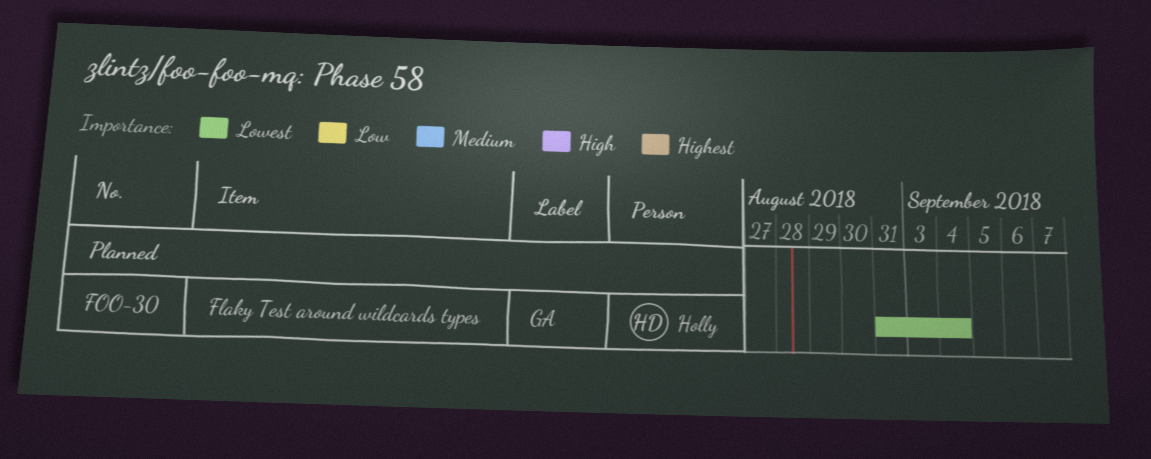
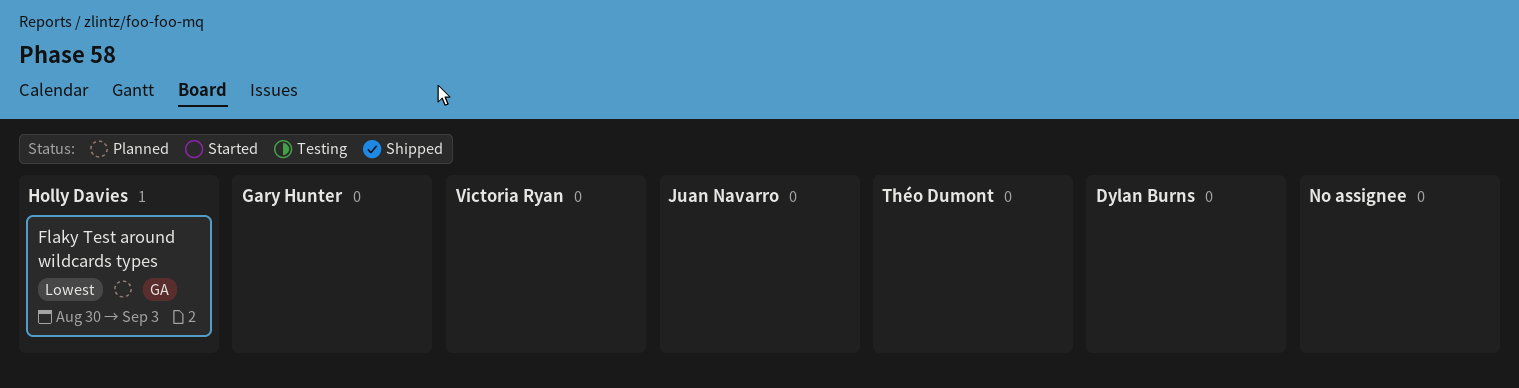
Flaky Test around wildcards types, start: Aug 31 -> Aug 30
Flaky Test around wildcards types, due: Sep 4 -> Sep 3

